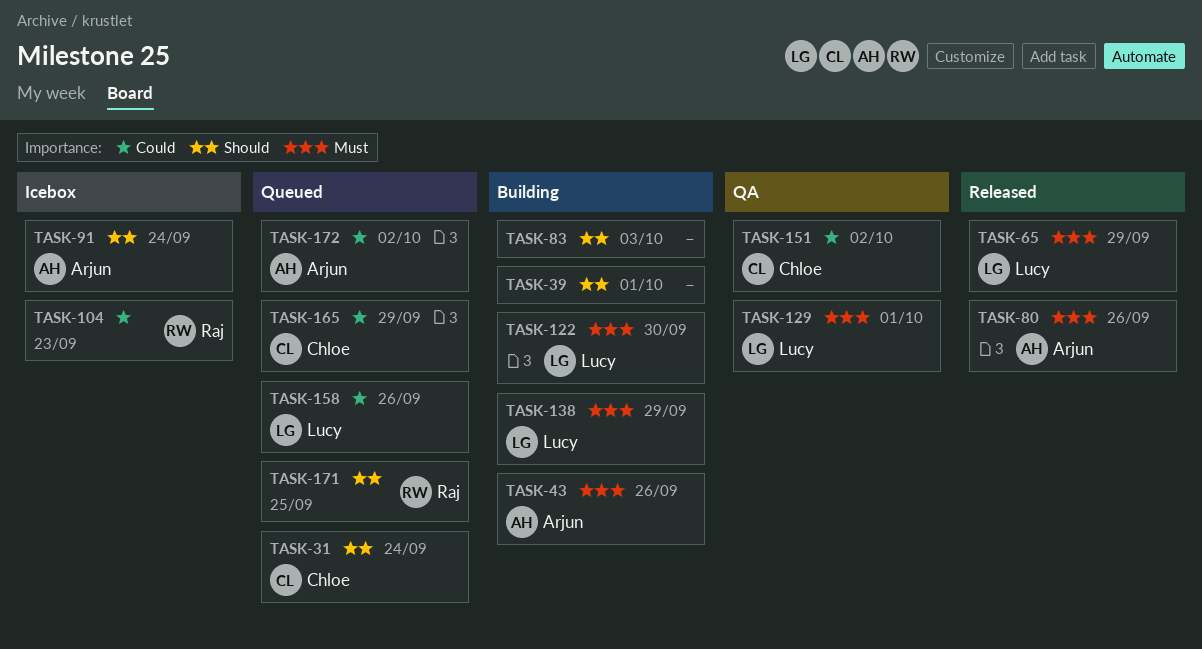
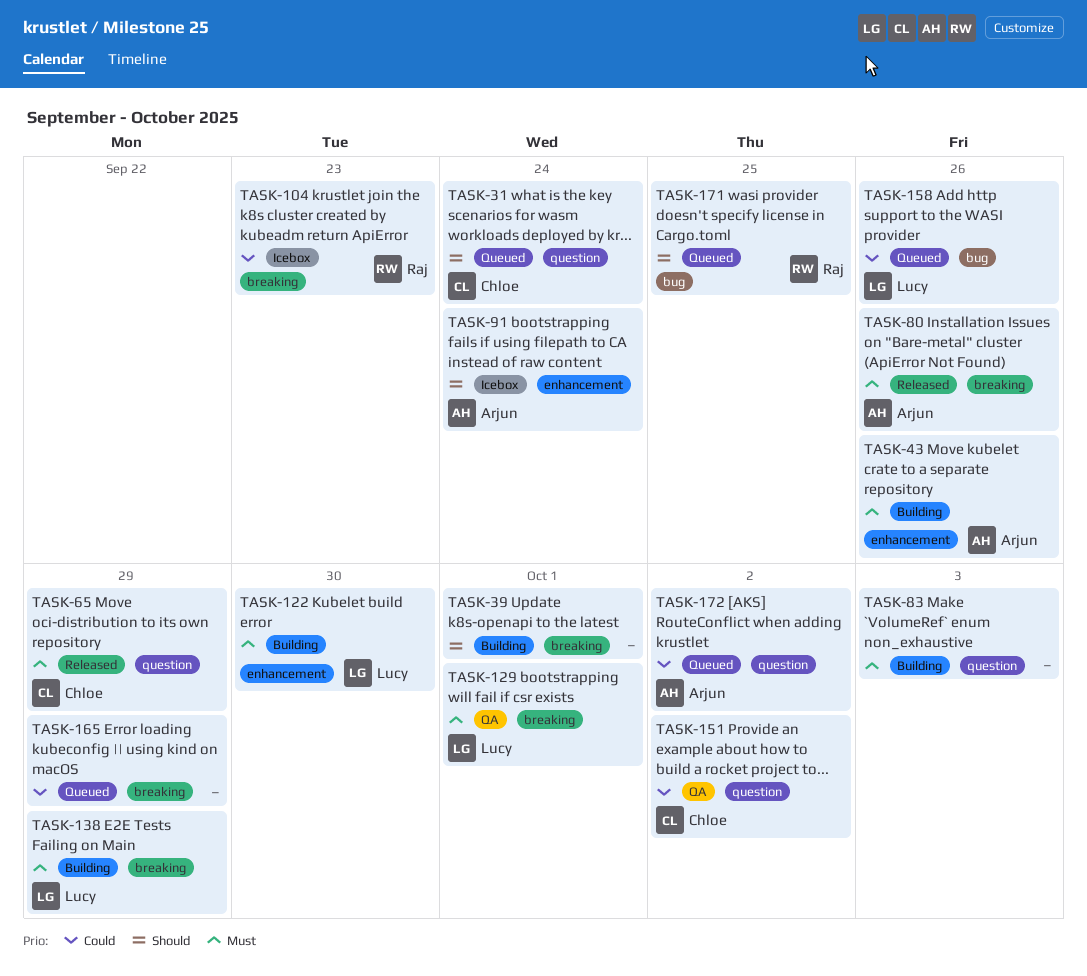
TASK-65, owner: Lucy -> Chloe
TASK-83, priority: Should -> Must
TASK-165, owner: Chloe -> none

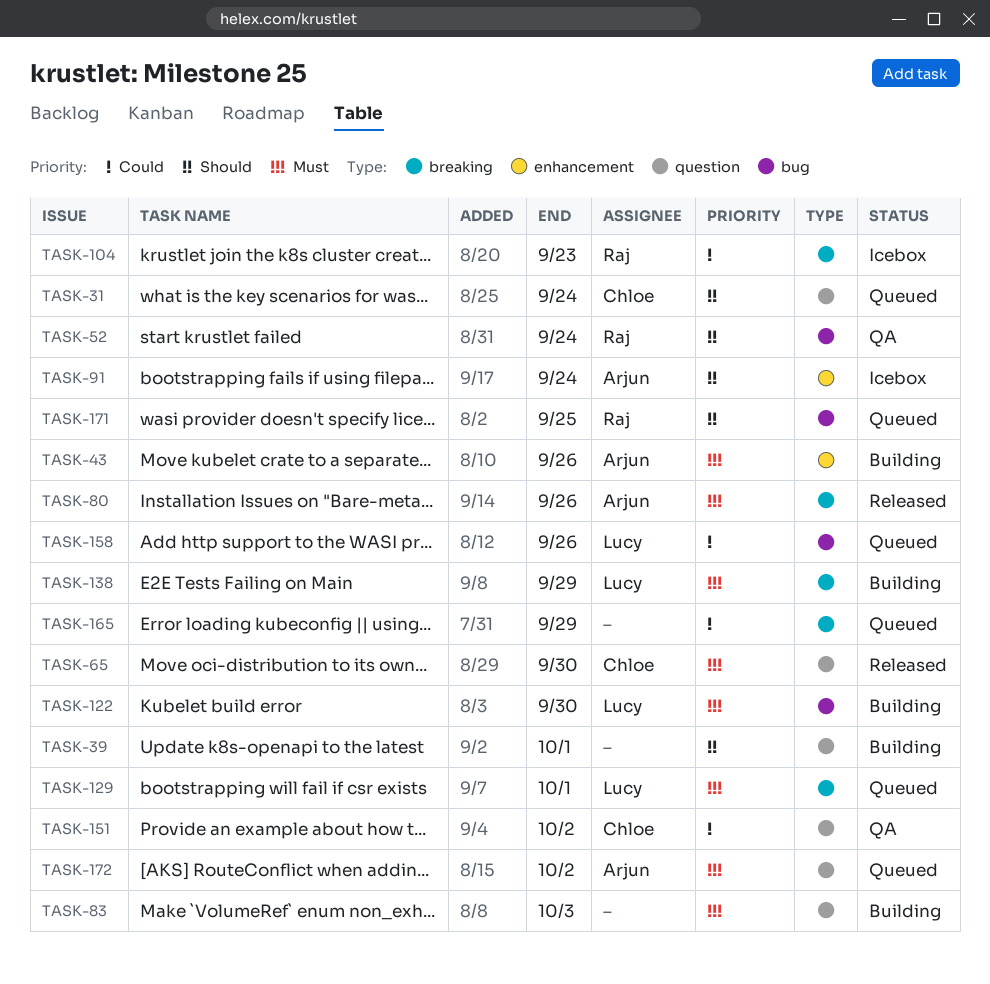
TASK-39, label: breaking -> question
TASK-52: none -> present
TASK-65, due: Sep 29 -> Sep 30
TASK-122, label: enhancement -> bug
TASK-129, status: QA -> Queued
TASK-172, priority: Could -> Must

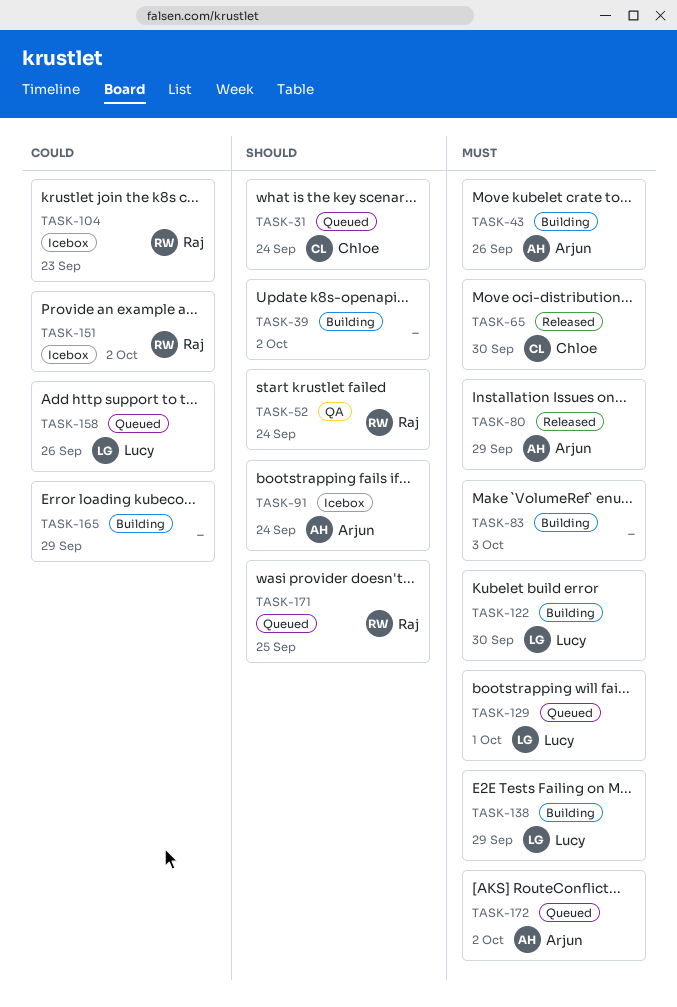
TASK-39, due: Oct 1 -> Oct 2
TASK-80, due: Sep 26 -> Sep 29
TASK-151, status: QA -> Icebox
TASK-151, owner: Chloe -> Raj
TASK-165, status: Queued -> Building

